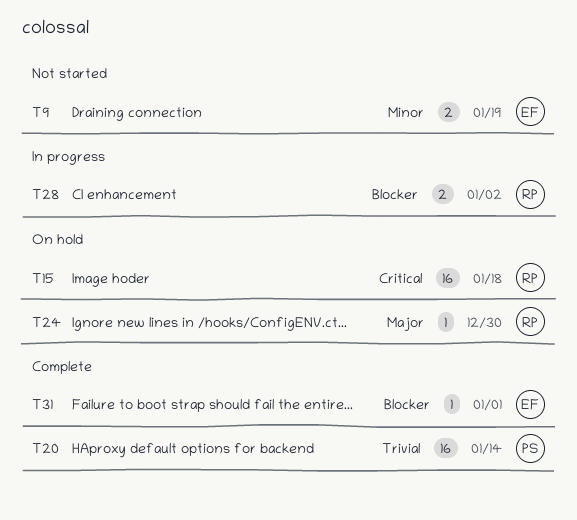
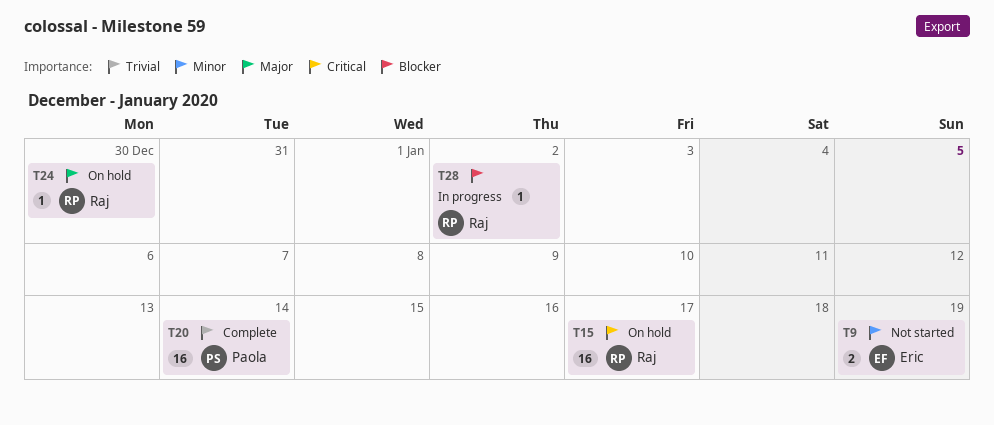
T15, due: Jan 18 -> Jan 17
T28, estimate: 2 -> 1
T31: present -> none

